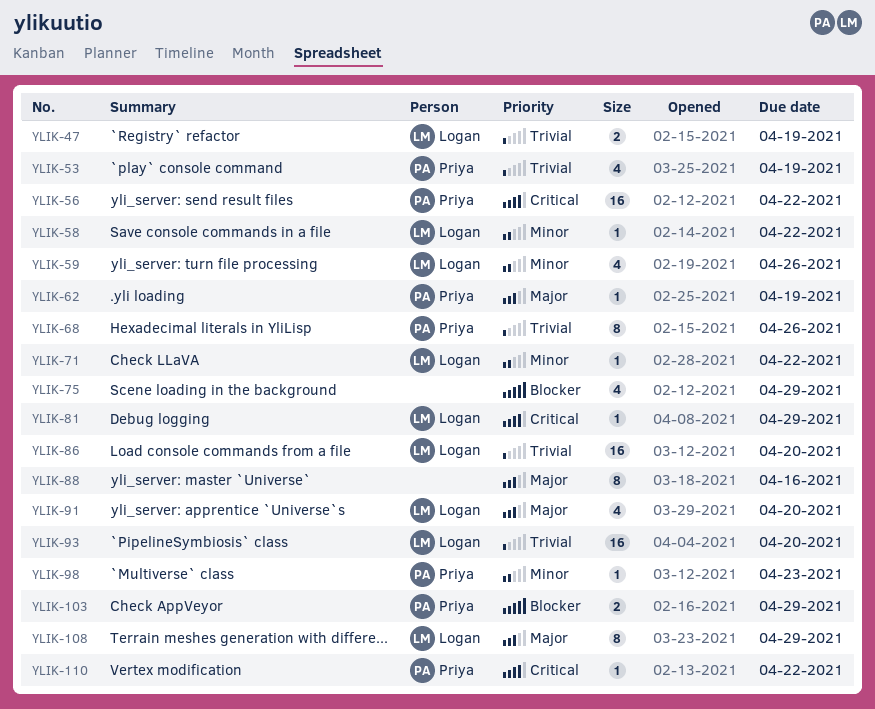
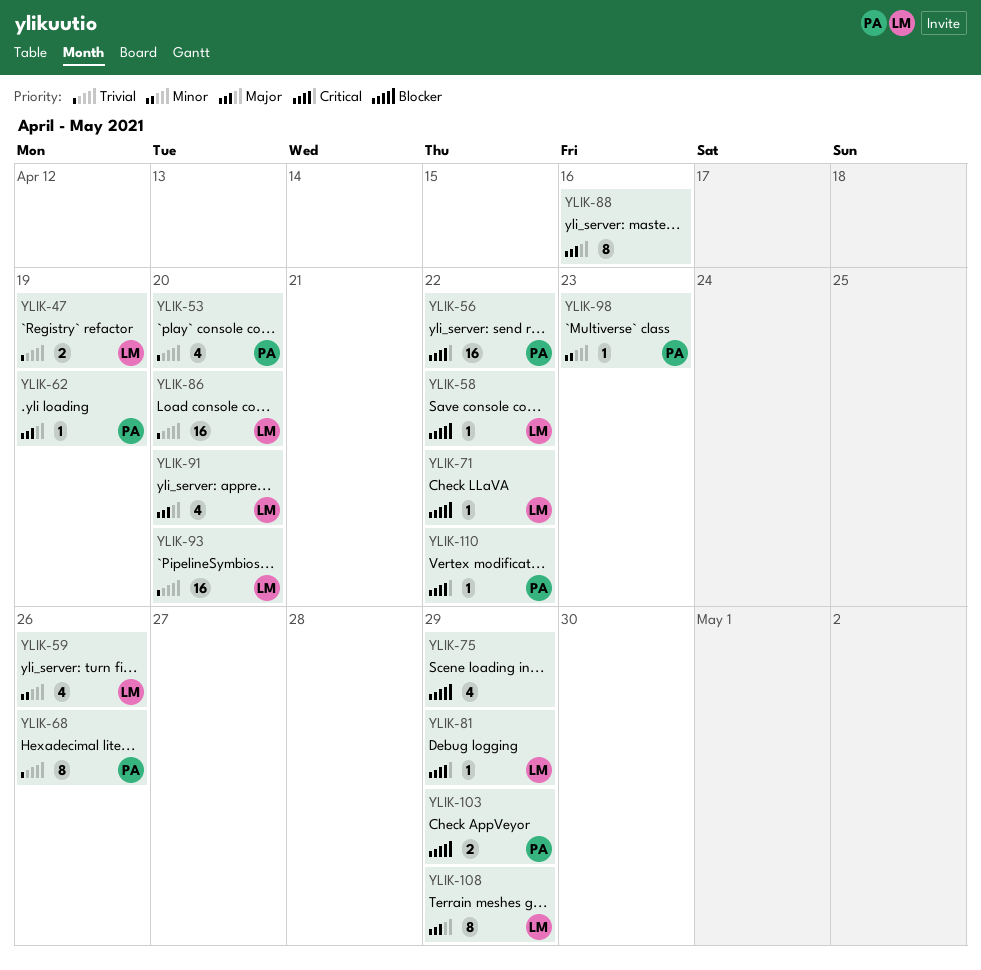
YLIK-53, due: Apr 19 -> Apr 20
YLIK-58, priority: Minor -> Blocker
YLIK-71, priority: Minor -> Blocker

